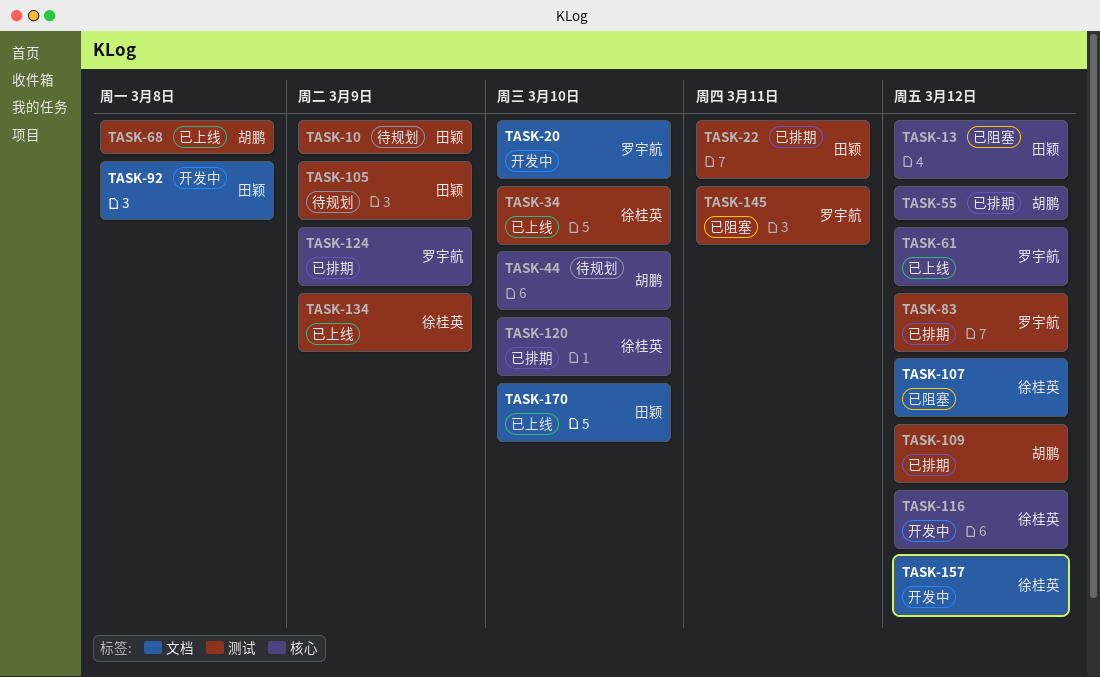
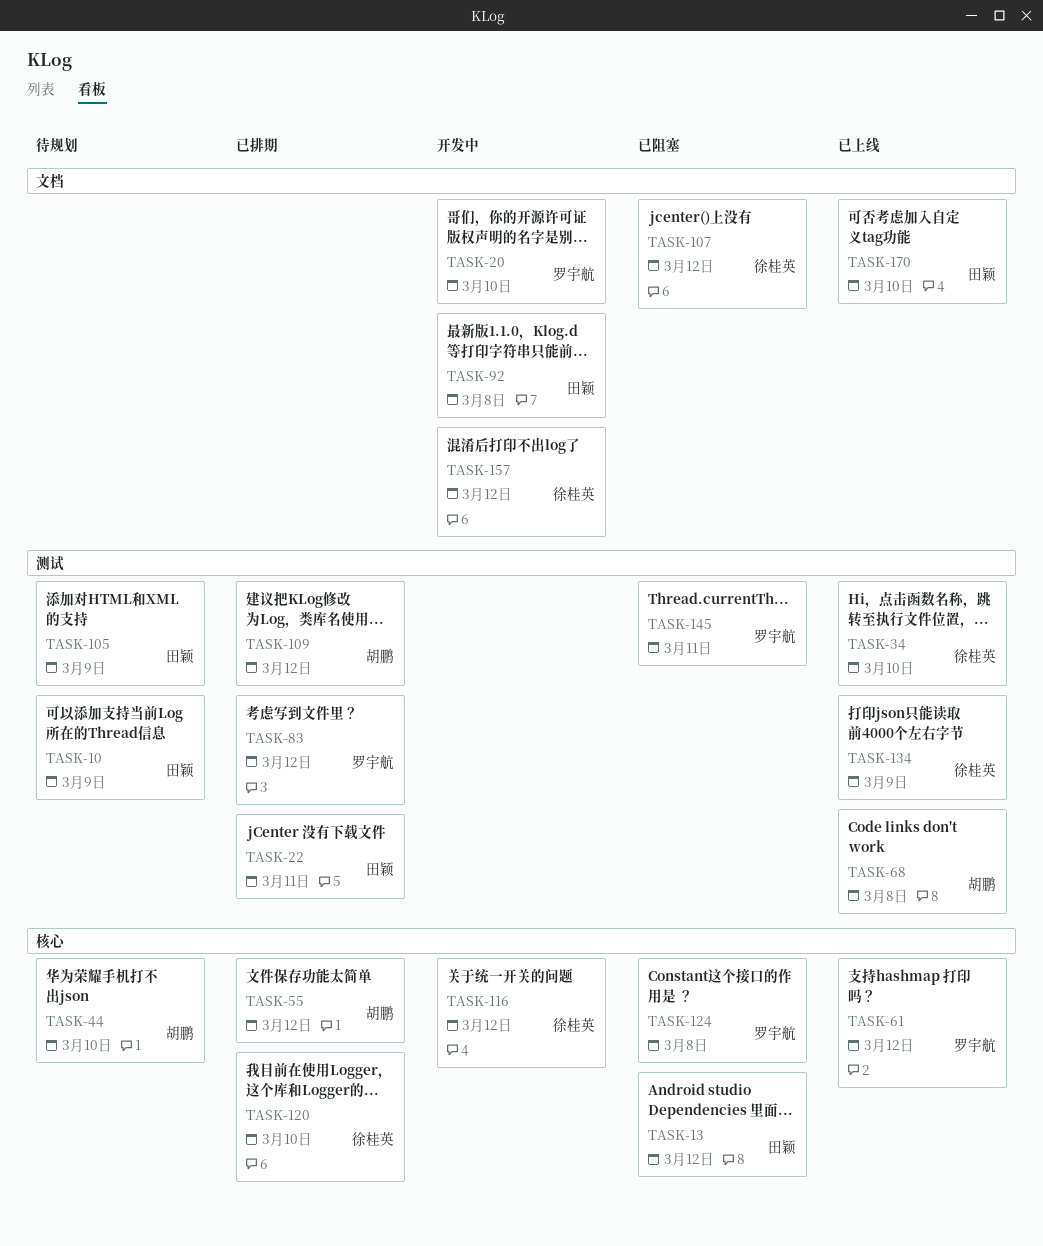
TASK-124, status: 已排期 -> 已阻塞
TASK-124, due: Mar 9 -> Mar 8

